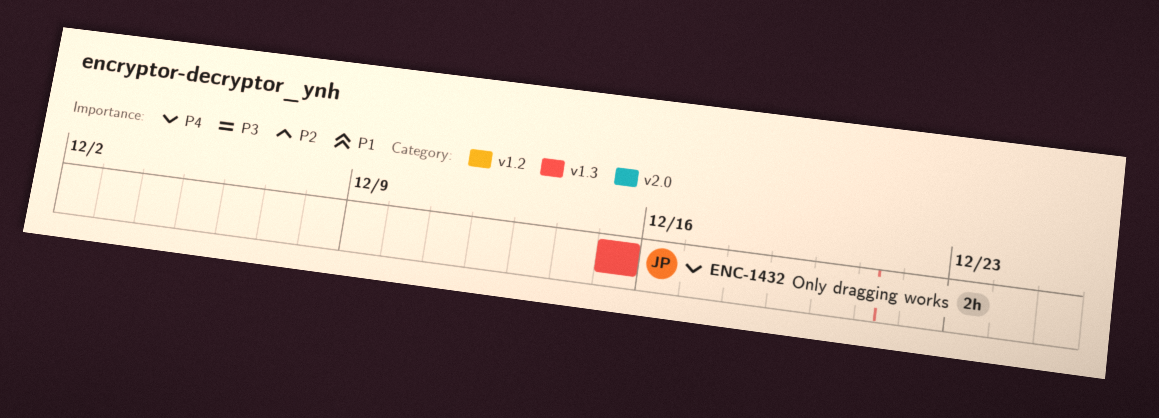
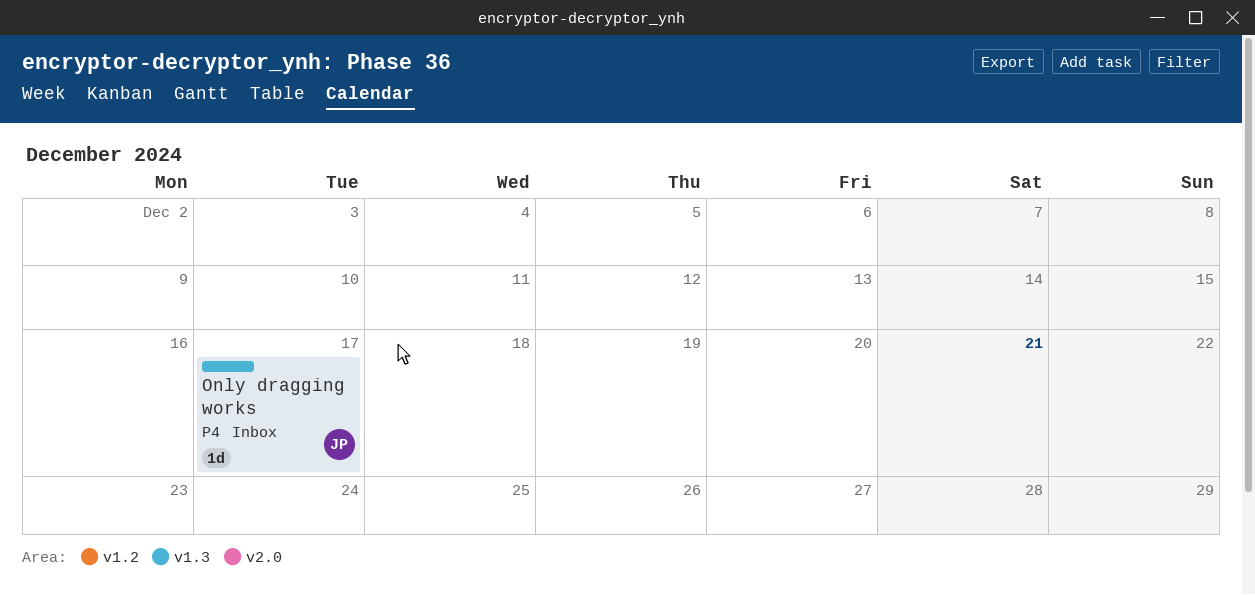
Only dragging works, estimate: 2h -> 1d
Only dragging works, due: Dec 15 -> Dec 17

